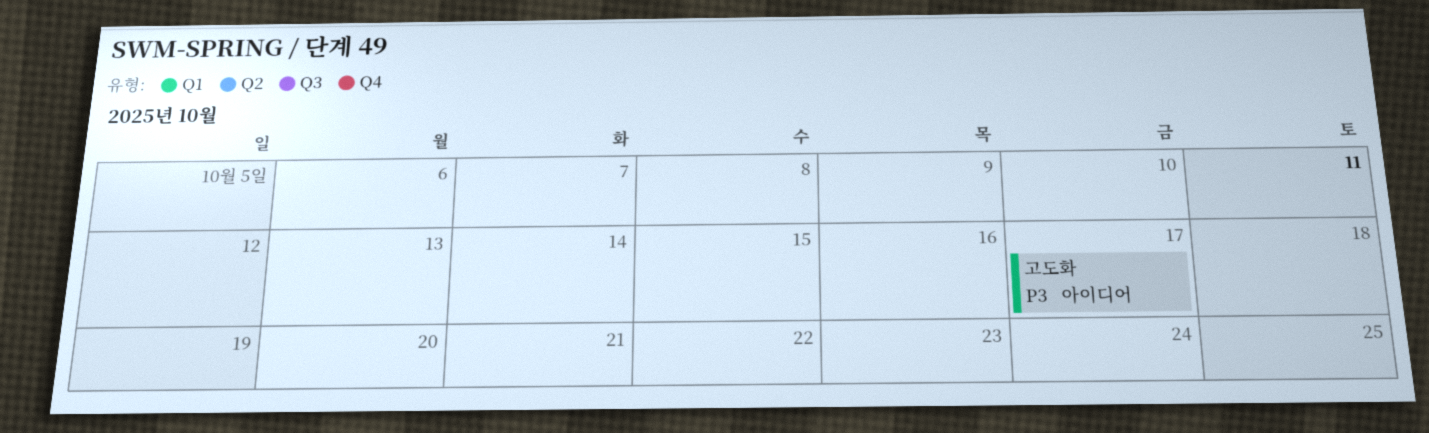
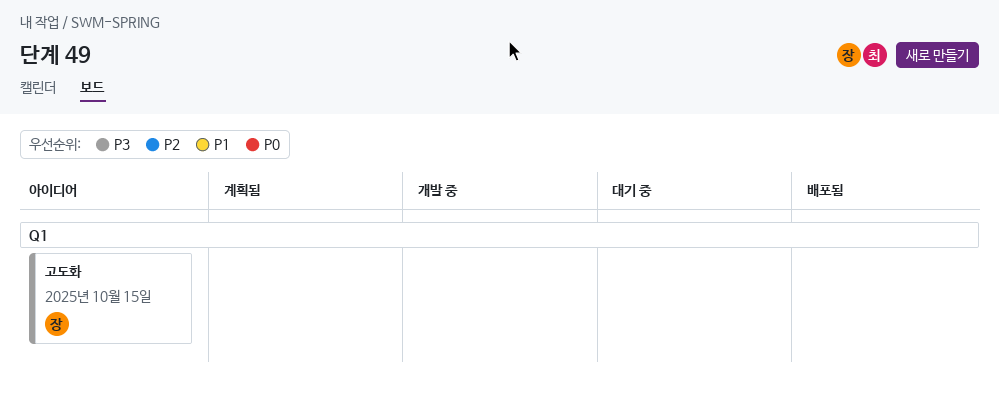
고도화, due: Oct 17 -> Oct 15

